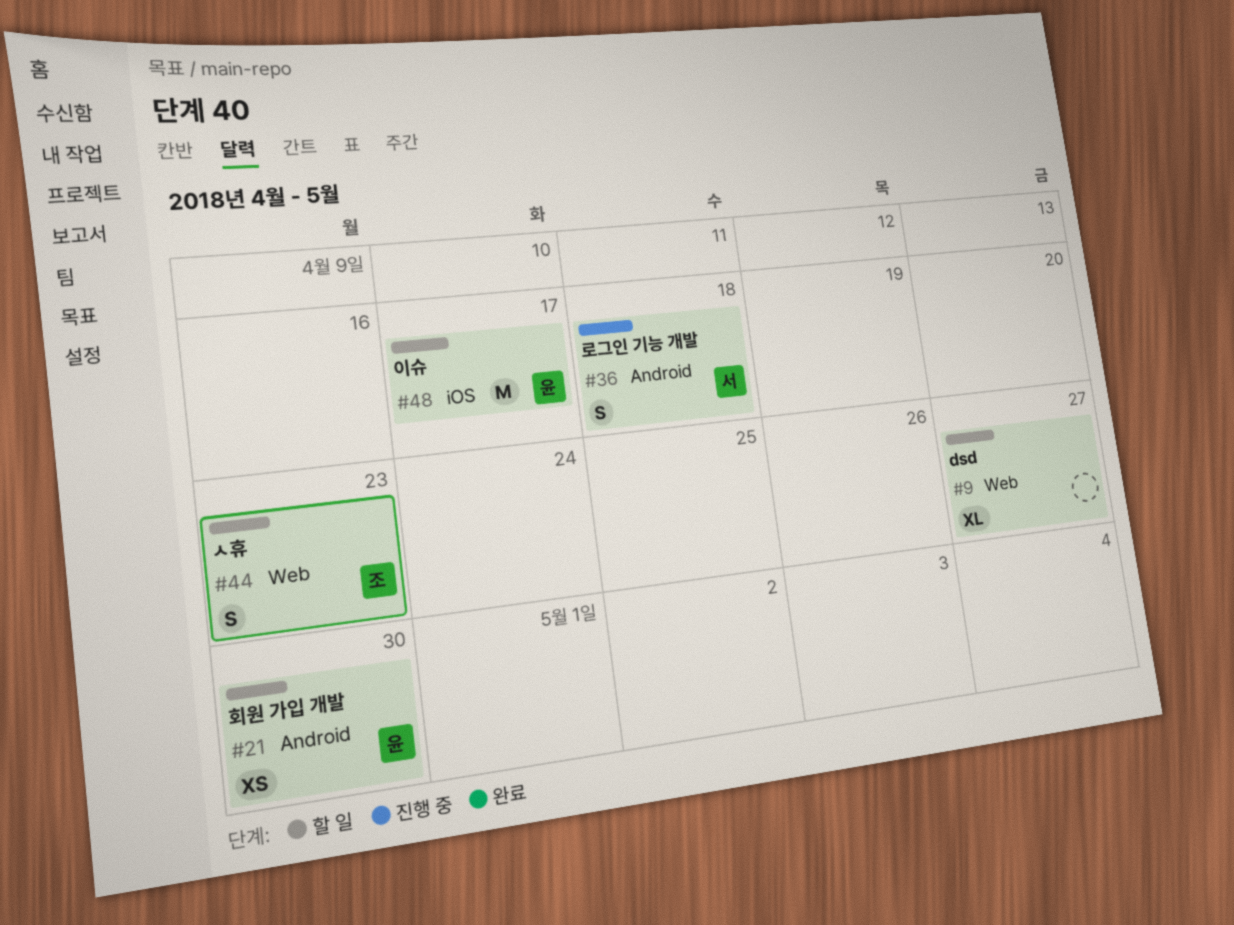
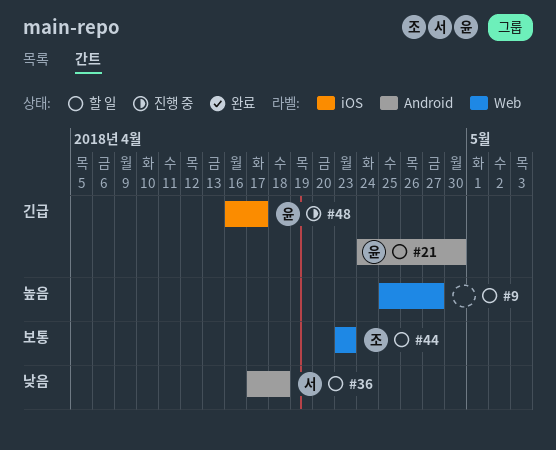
#36, status: 진행 중 -> 할 일
#48, status: 할 일 -> 진행 중

